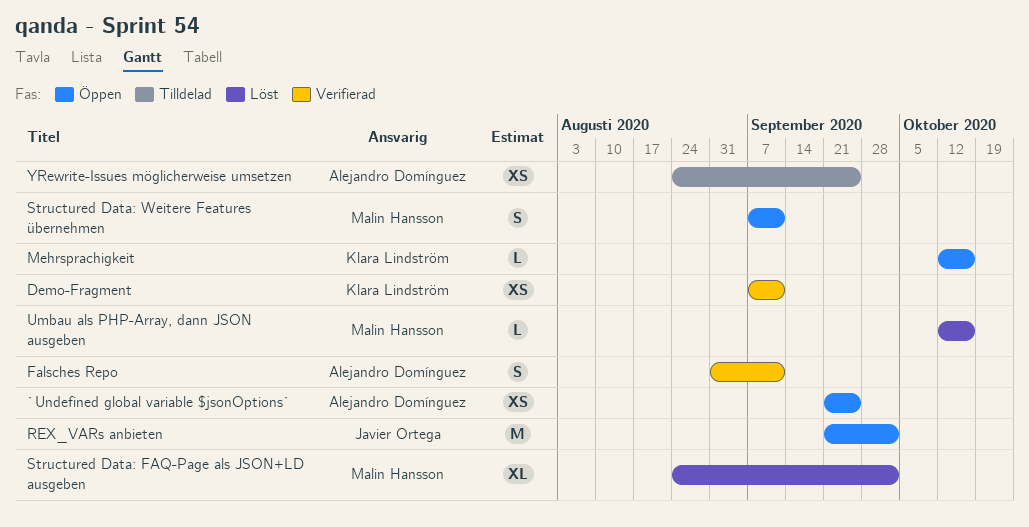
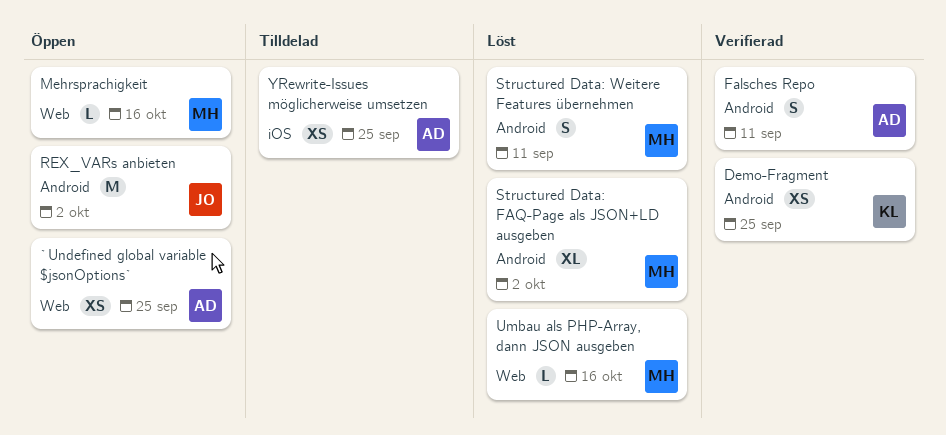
Demo-Fragment, due: Sep 11 -> Sep 25
Mehrsprachigkeit, owner: Klara Lindström -> Malin Hansson
Structured Data: Weitere Features übernehmen, status: Öppen -> Löst

